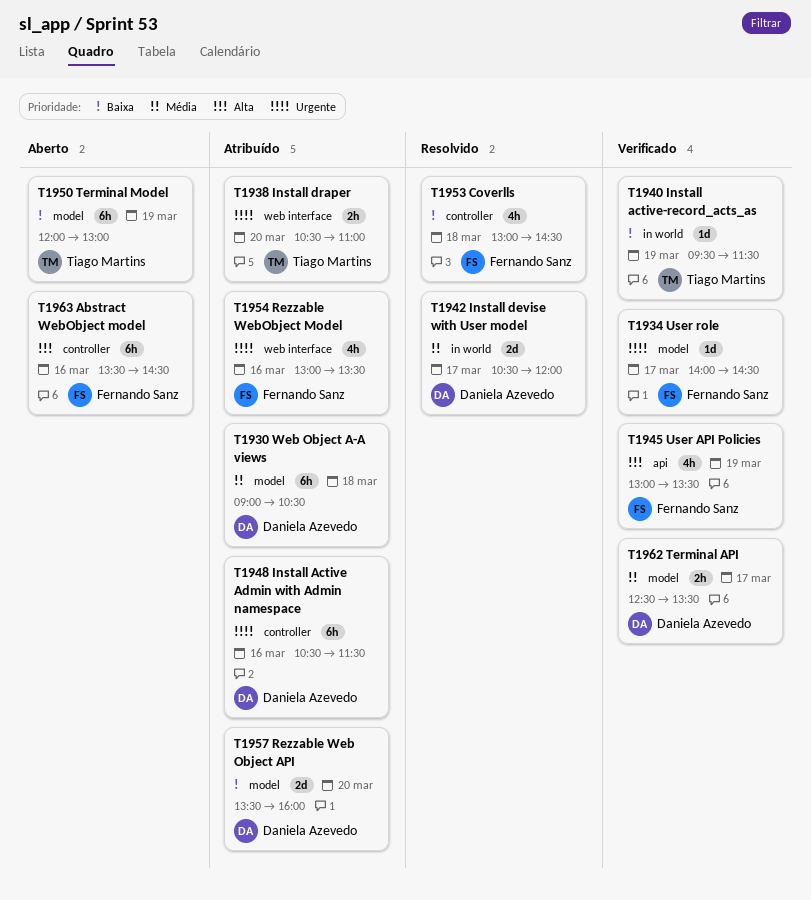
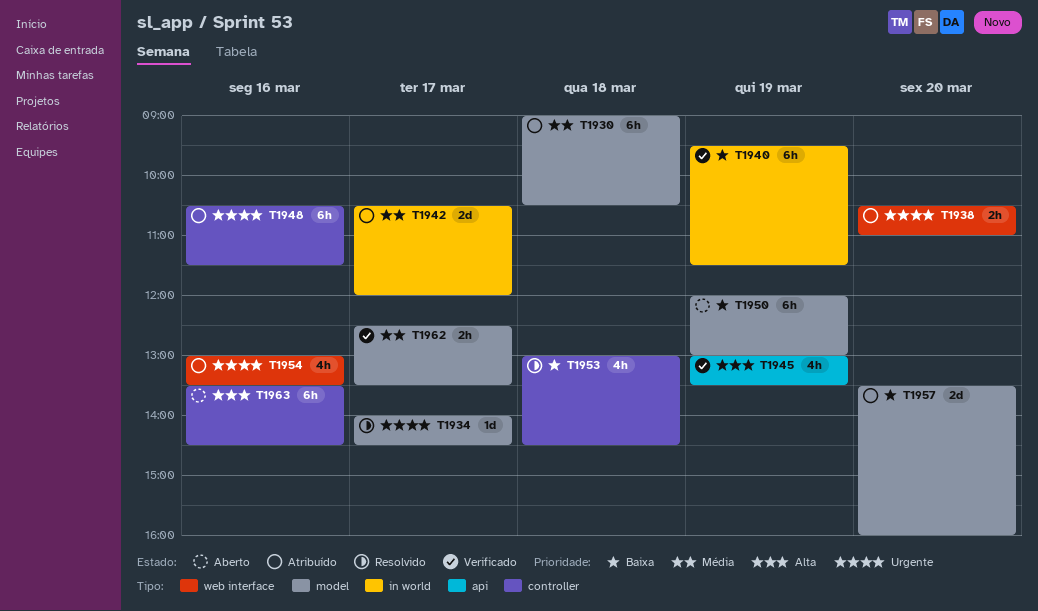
T1934, status: Verificado -> Resolvido
T1940, estimate: 1d -> 6h
T1942, status: Resolvido -> Atribuído

